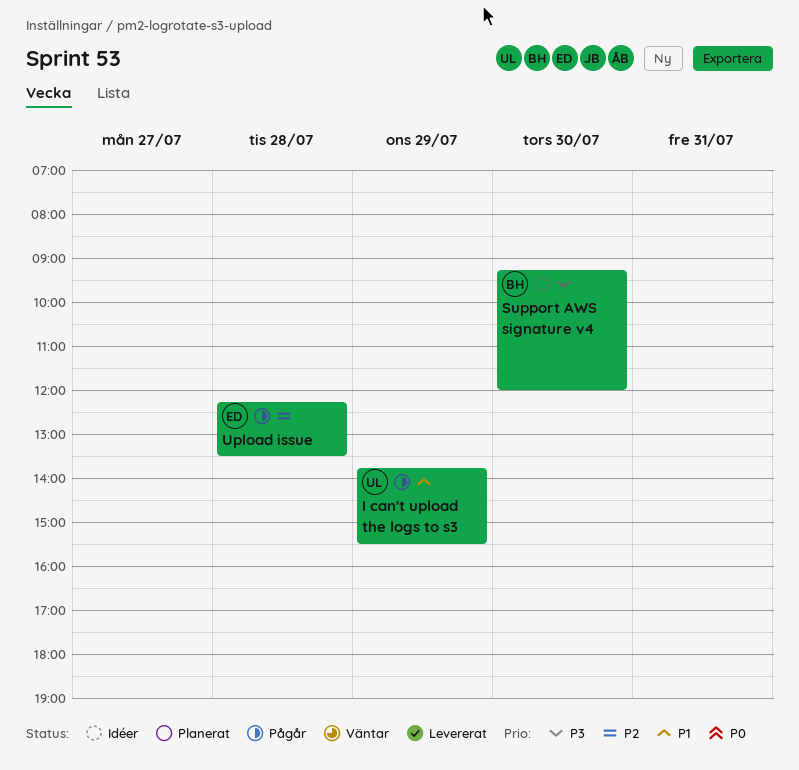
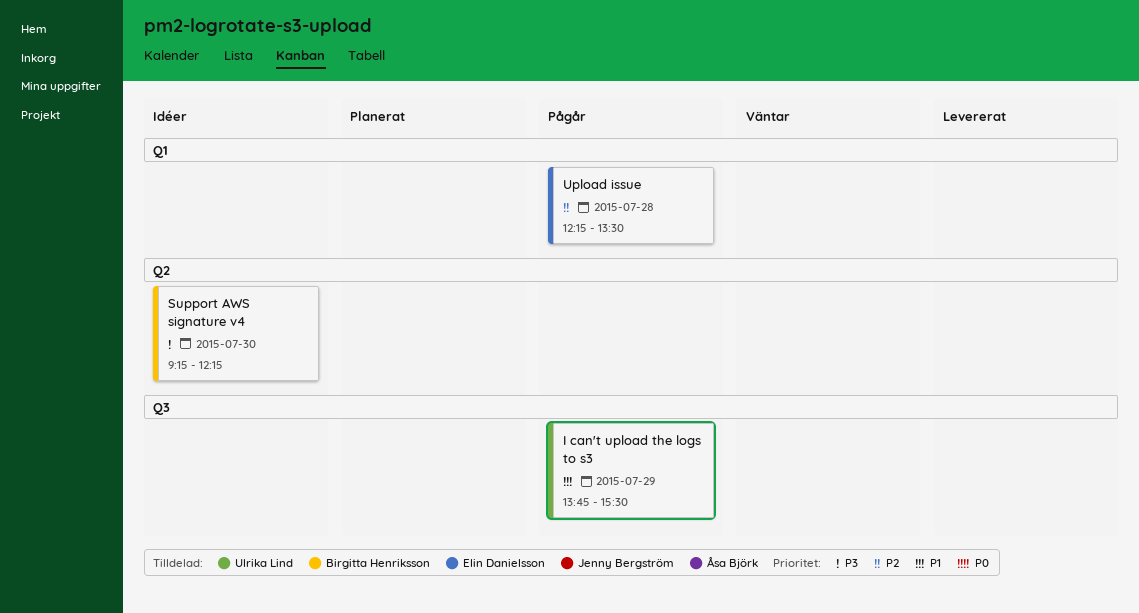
Support AWS signature v4, ends: 12:00 -> 12:15

